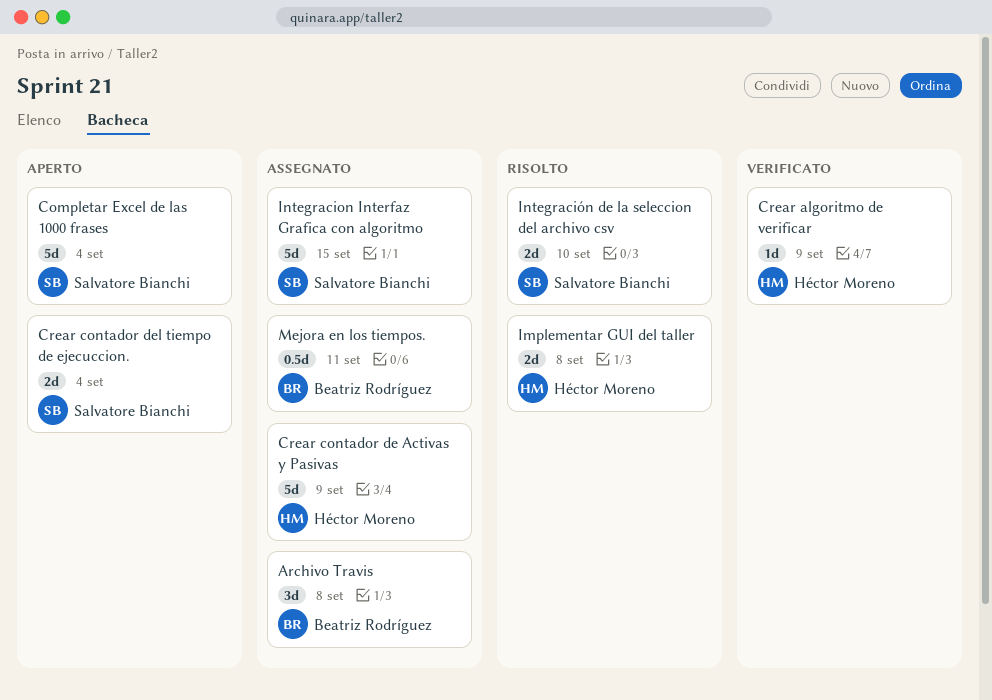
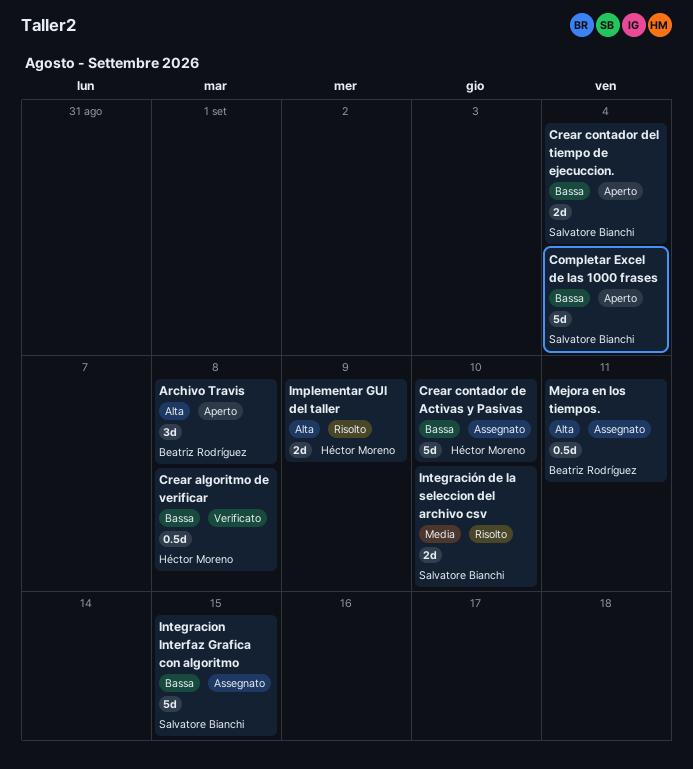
Archivo Travis, status: Assegnato -> Aperto
Crear algoritmo de verificar, estimate: 1d -> 0.5d
Crear algoritmo de verificar, due: Sep 9 -> Sep 8
Crear contador de Activas y Pasivas, due: Sep 9 -> Sep 10
Implementar GUI del taller, due: Sep 8 -> Sep 9

